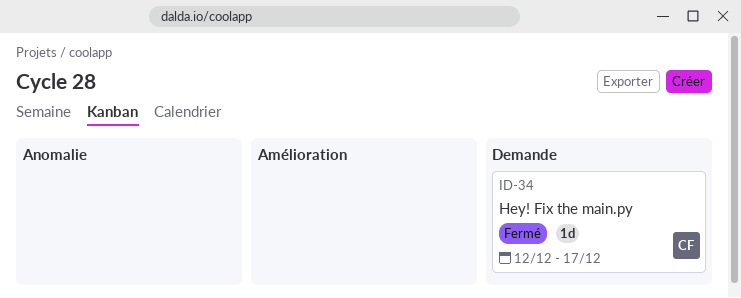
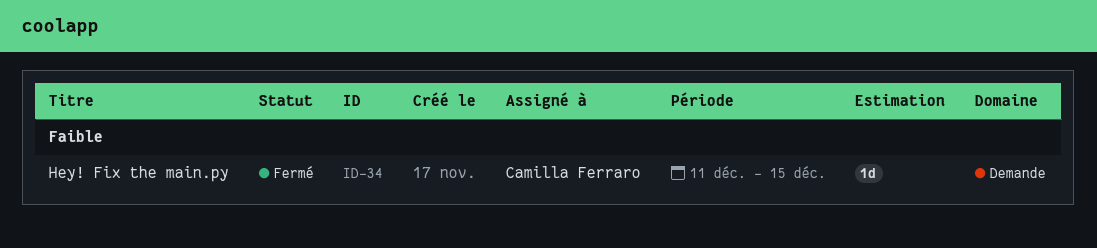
ID-34, start: Dec 12 -> Dec 11
ID-34, due: Dec 17 -> Dec 15

